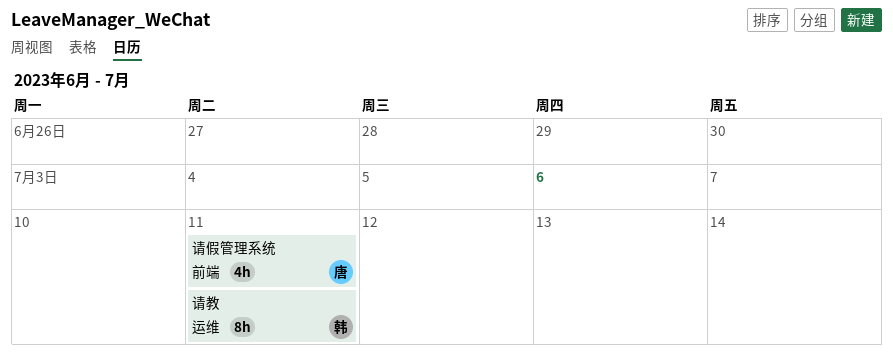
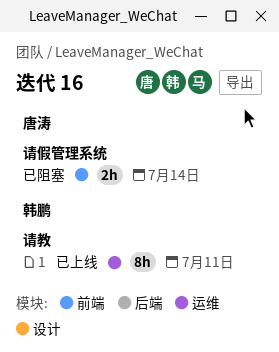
请假管理系统, estimate: 4h -> 2h
请假管理系统, due: Jul 11 -> Jul 14

